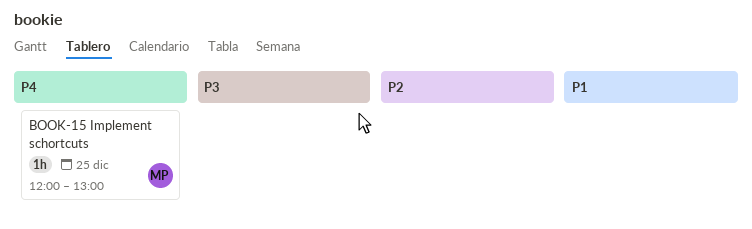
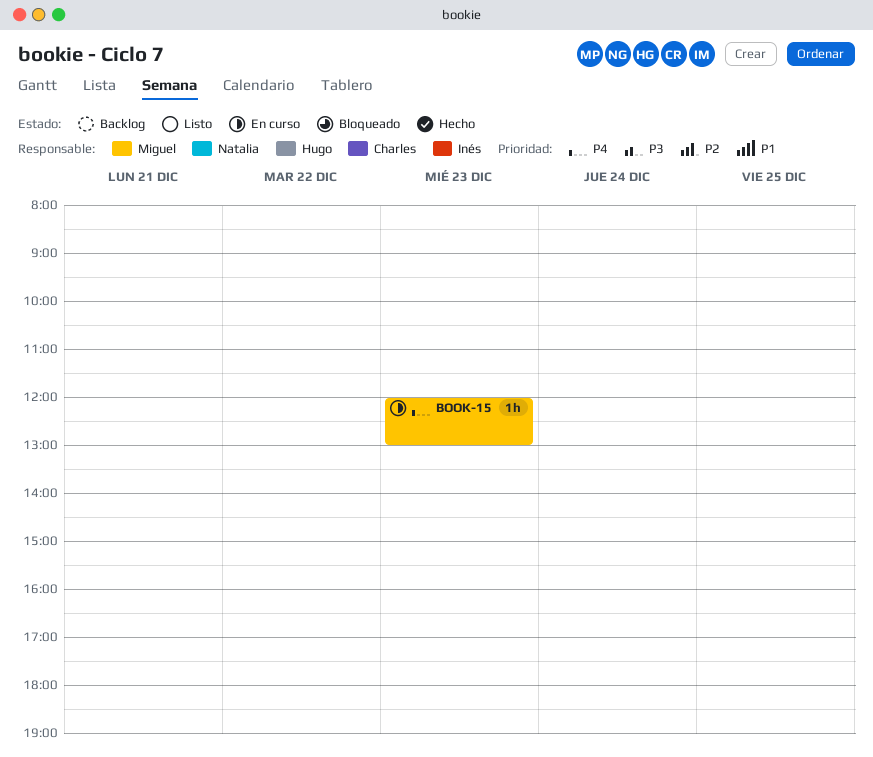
BOOK-15, day: Dec 25 -> Dec 23

